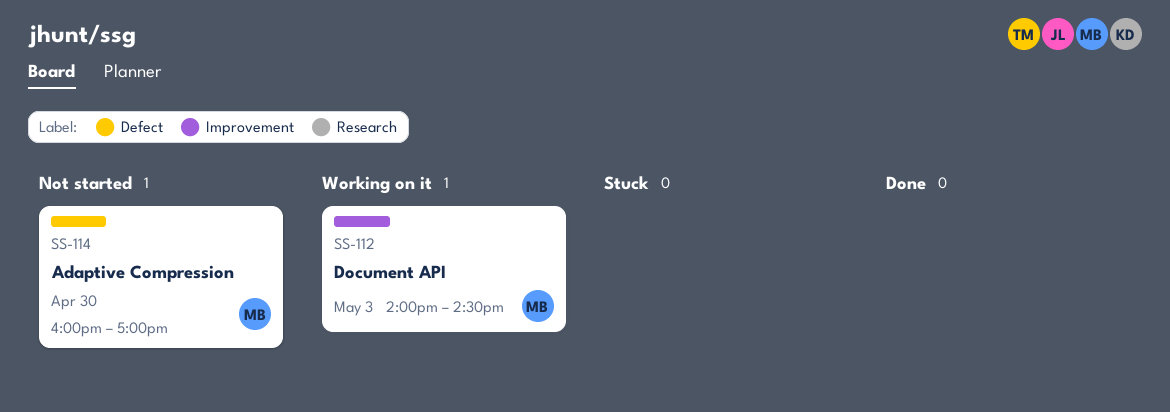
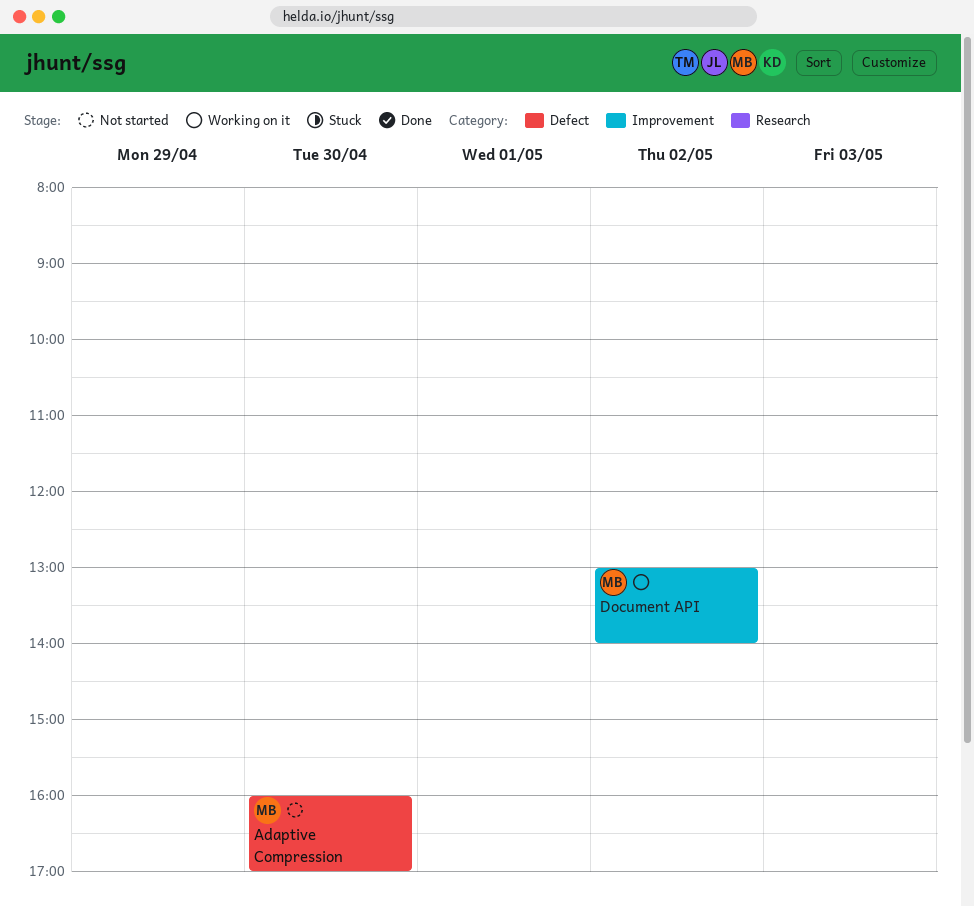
Document API, day: May 3 -> May 2
Document API, begins: 14:00 -> 13:00
Document API, ends: 14:30 -> 14:00

